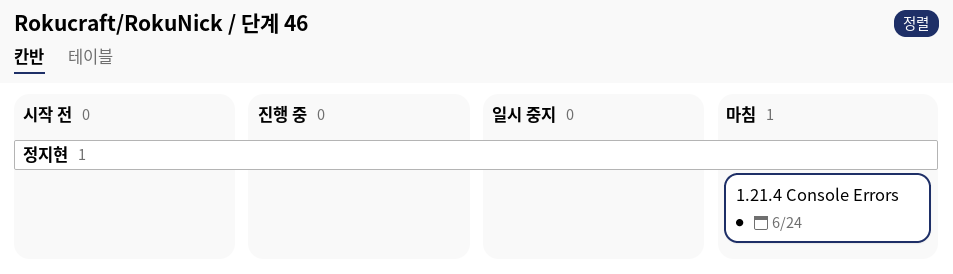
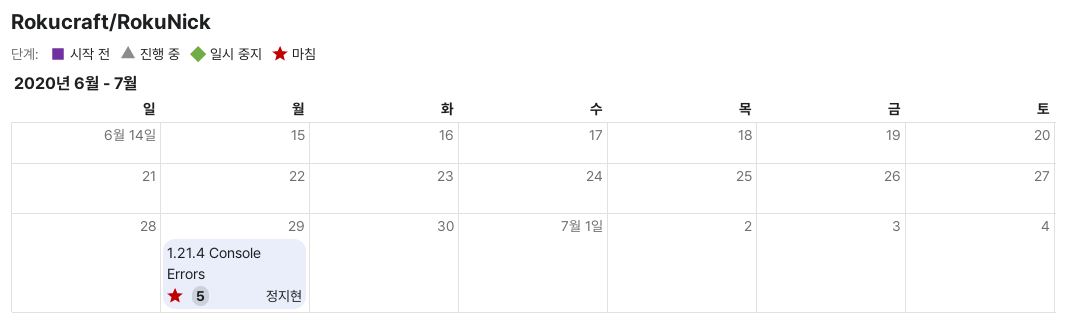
1.21.4 Console Errors, estimate: 1 -> 5
1.21.4 Console Errors, due: Jun 24 -> Jun 29

